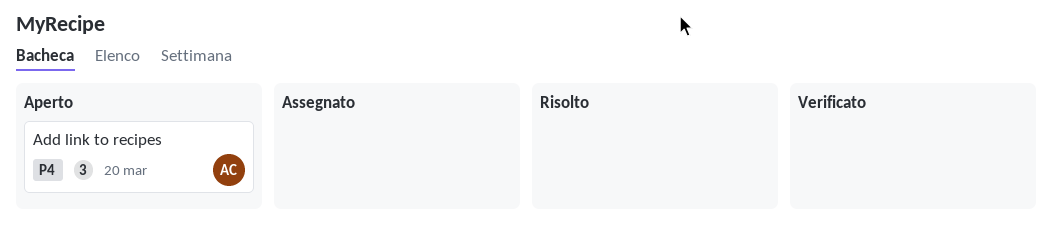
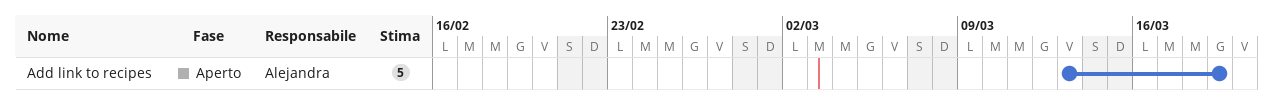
Add link to recipes, estimate: 3 -> 5
Add link to recipes, due: Mar 20 -> Mar 19

